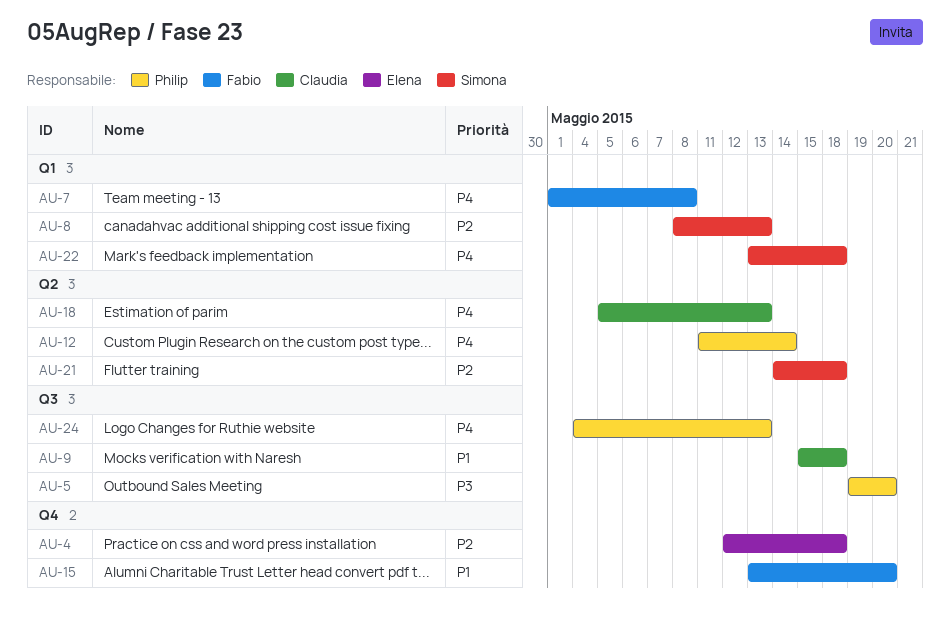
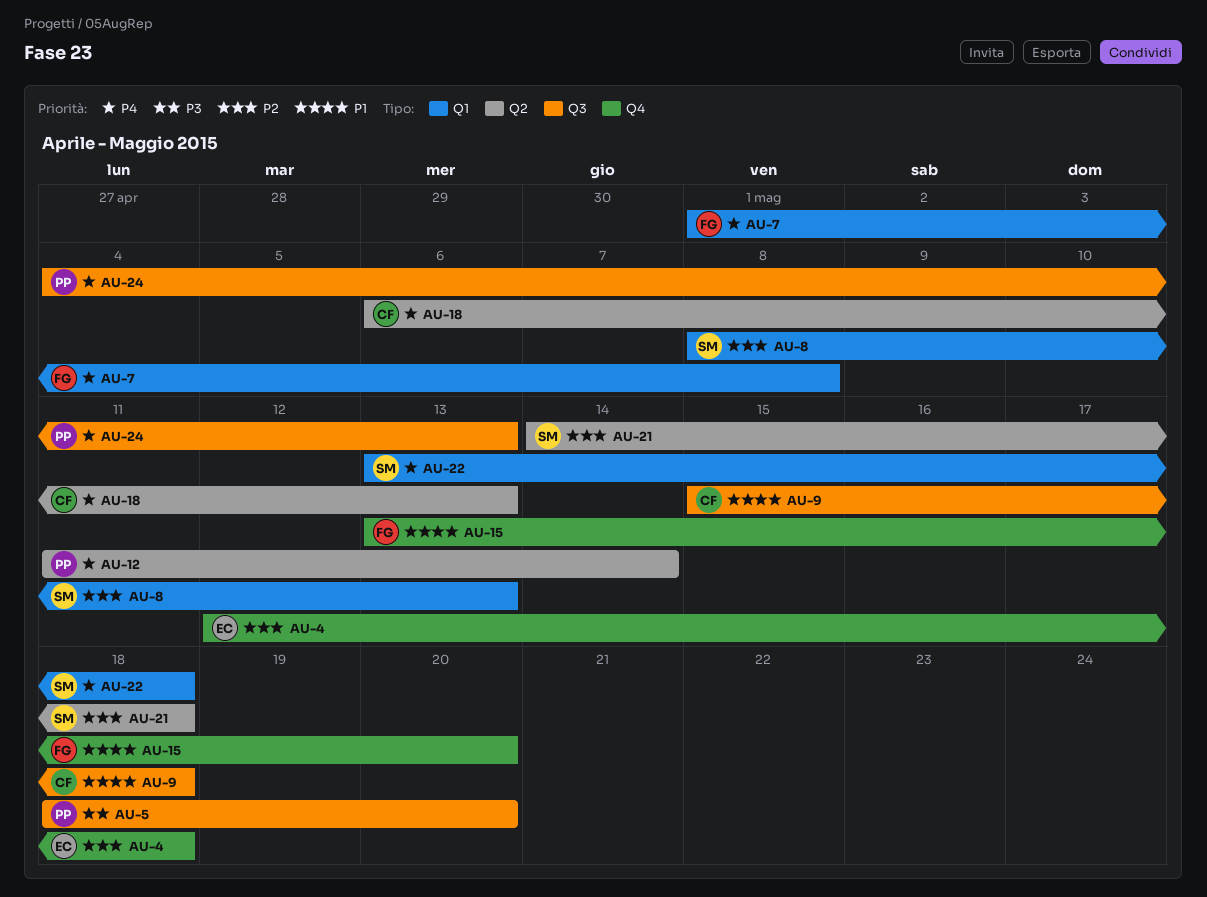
AU-5, start: May 19 -> May 18
AU-18, start: May 5 -> May 6

